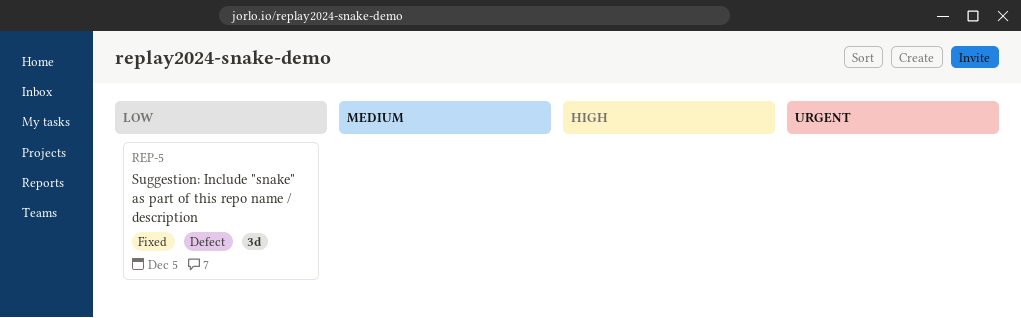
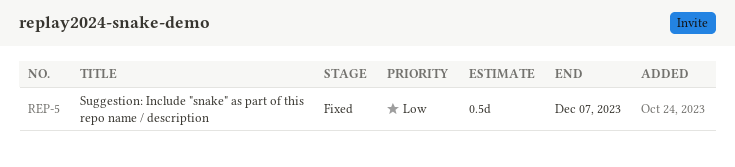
REP-5, estimate: 3d -> 0.5d
REP-5, due: Dec 5 -> Dec 7

